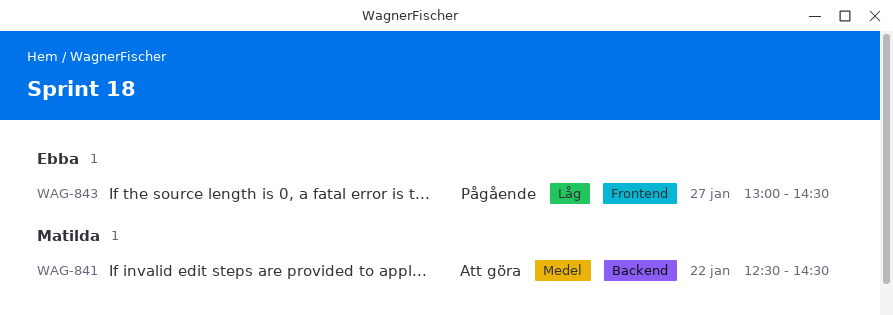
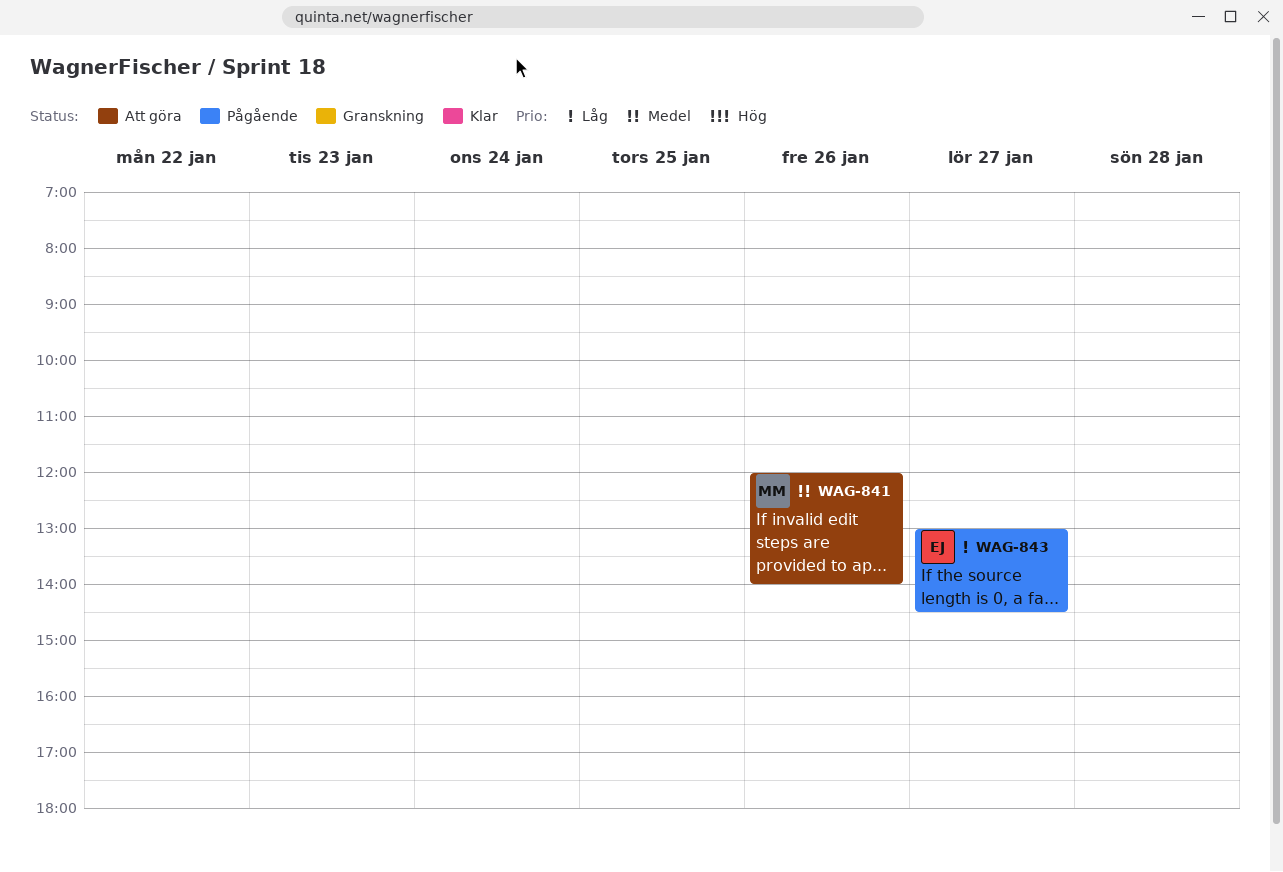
WAG-841, day: Jan 22 -> Jan 26
WAG-841, begins: 12:30 -> 12:00
WAG-841, ends: 14:30 -> 14:00

